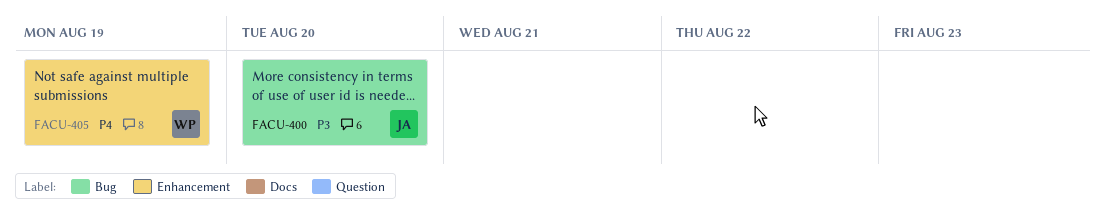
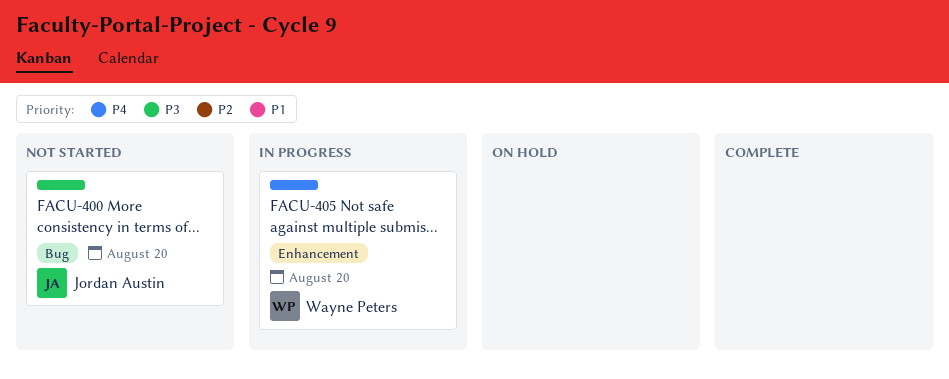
FACU-405, due: Aug 19 -> Aug 20

